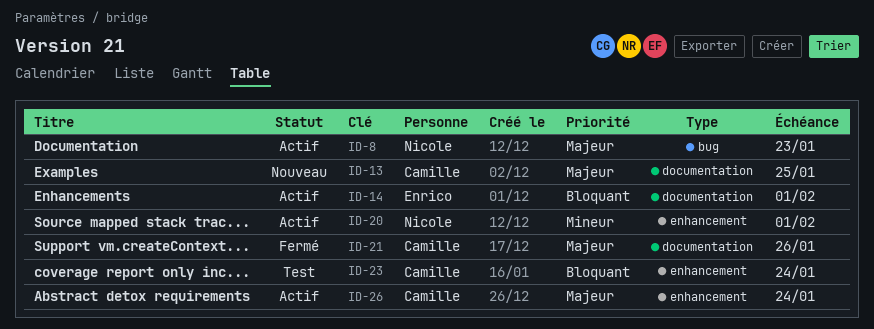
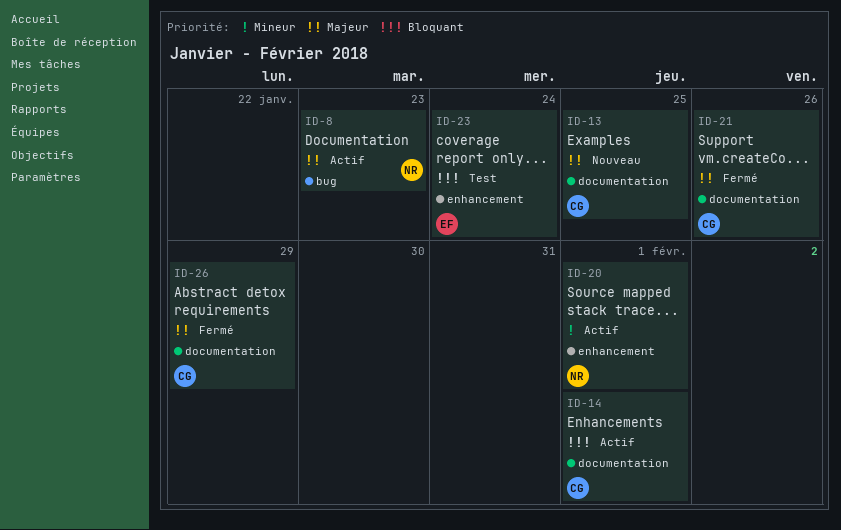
ID-14, owner: Enrico -> Camille
ID-23, owner: Camille -> Enrico
ID-26, status: Actif -> Fermé
ID-26, label: enhancement -> documentation
ID-26, due: Jan 24 -> Jan 29

